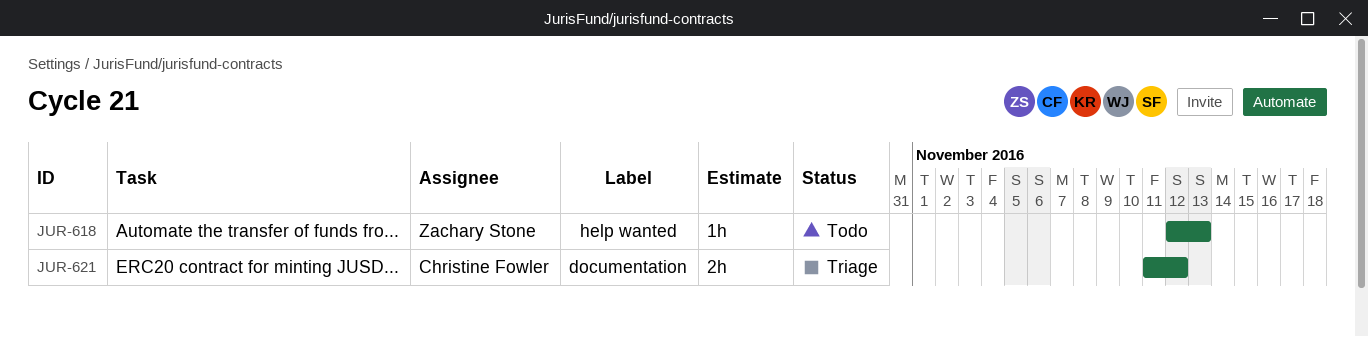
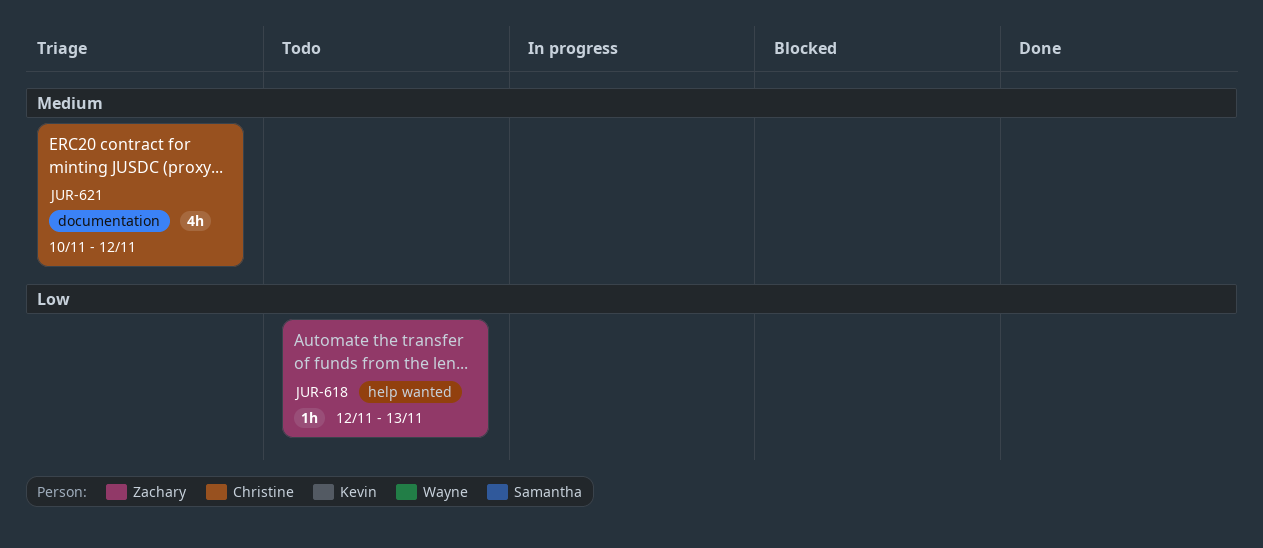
JUR-621, estimate: 2h -> 4h
JUR-621, start: Nov 11 -> Nov 10

